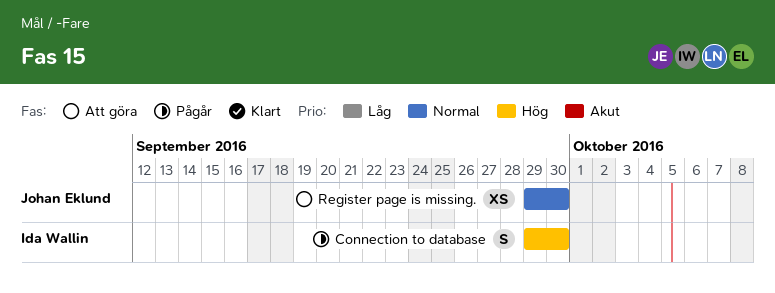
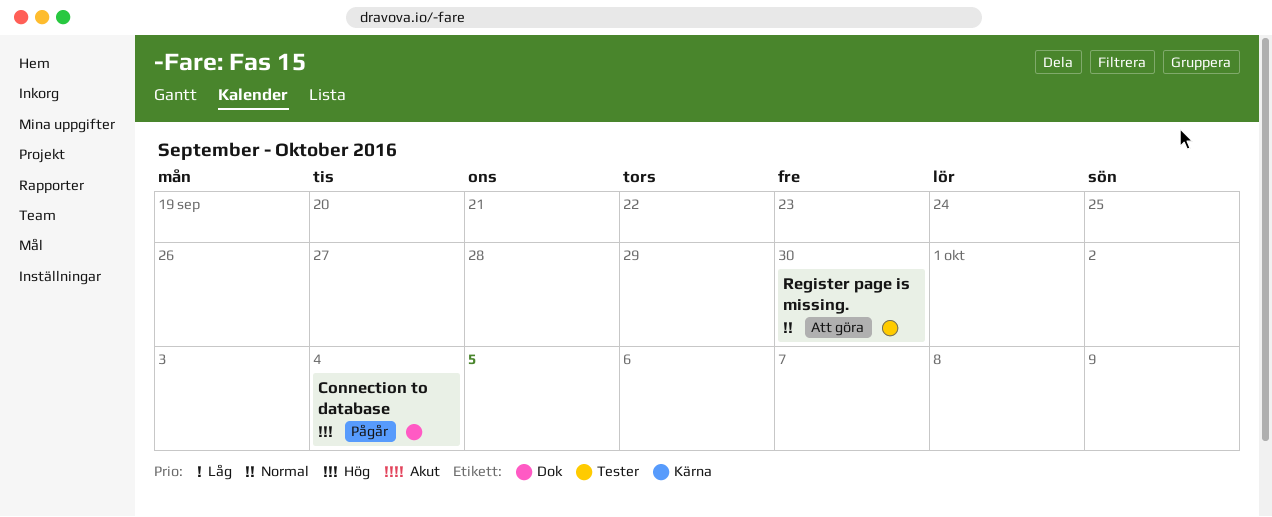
Connection to database, due: Sep 30 -> Oct 4

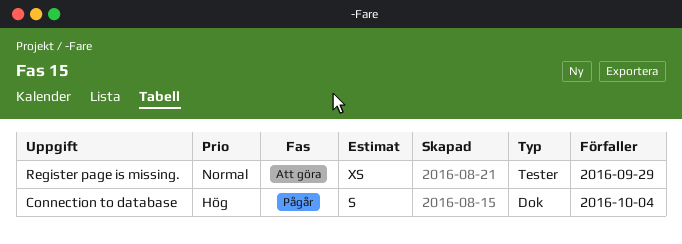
Register page is missing., due: Sep 30 -> Sep 29

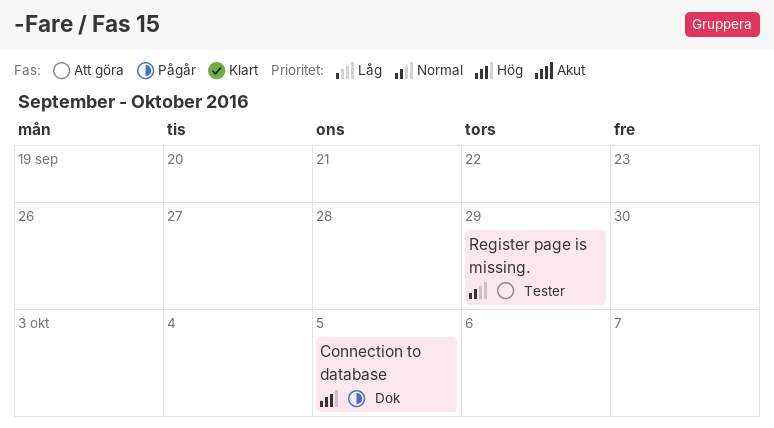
Connection to database, due: Oct 4 -> Oct 5

